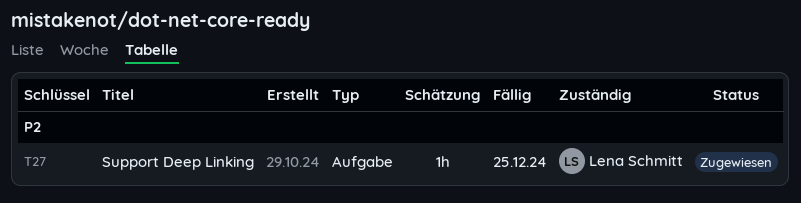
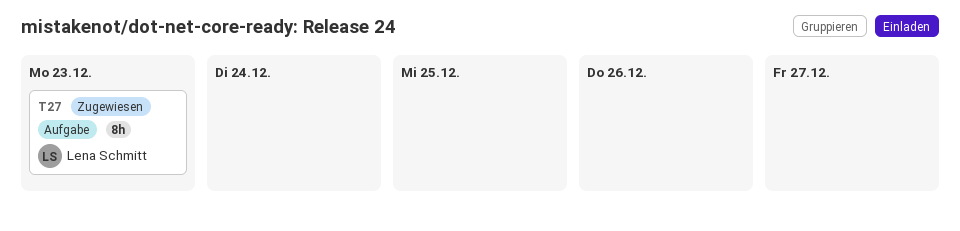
T27, estimate: 1h -> 8h
T27, due: Dec 25 -> Dec 23

